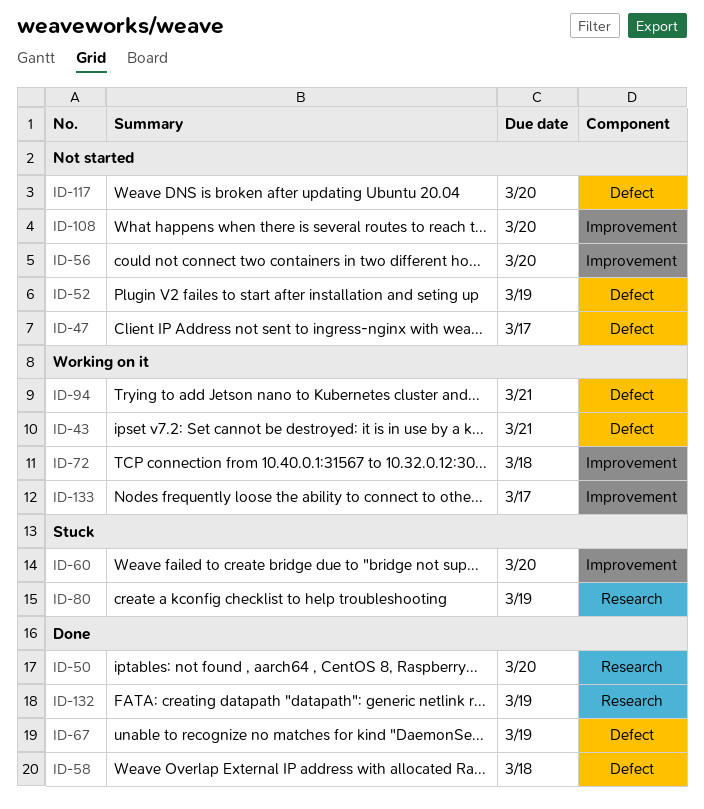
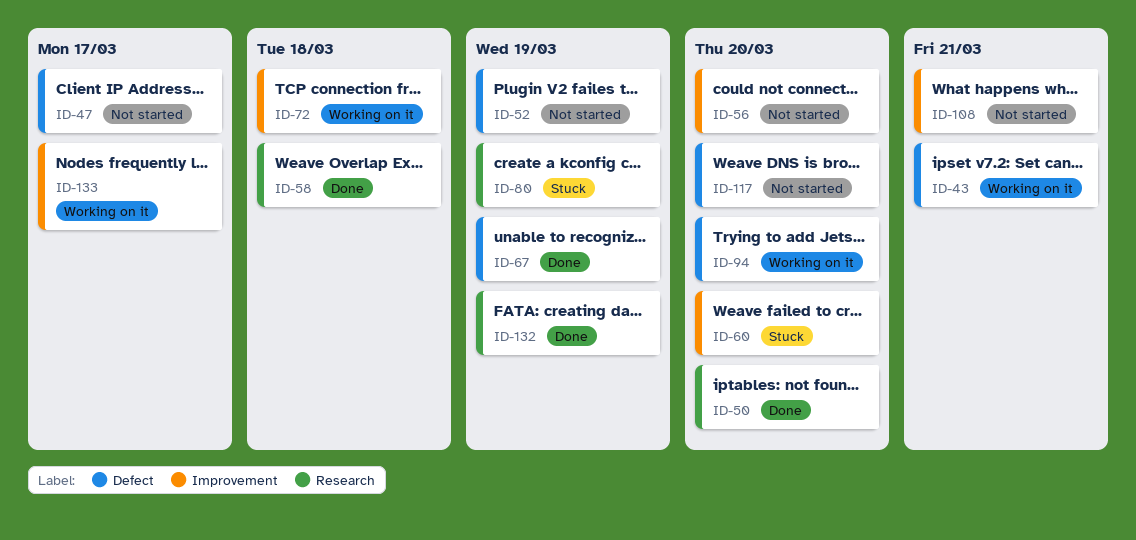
ID-58, label: Defect -> Research
ID-94, due: Mar 21 -> Mar 20
ID-108, due: Mar 20 -> Mar 21

